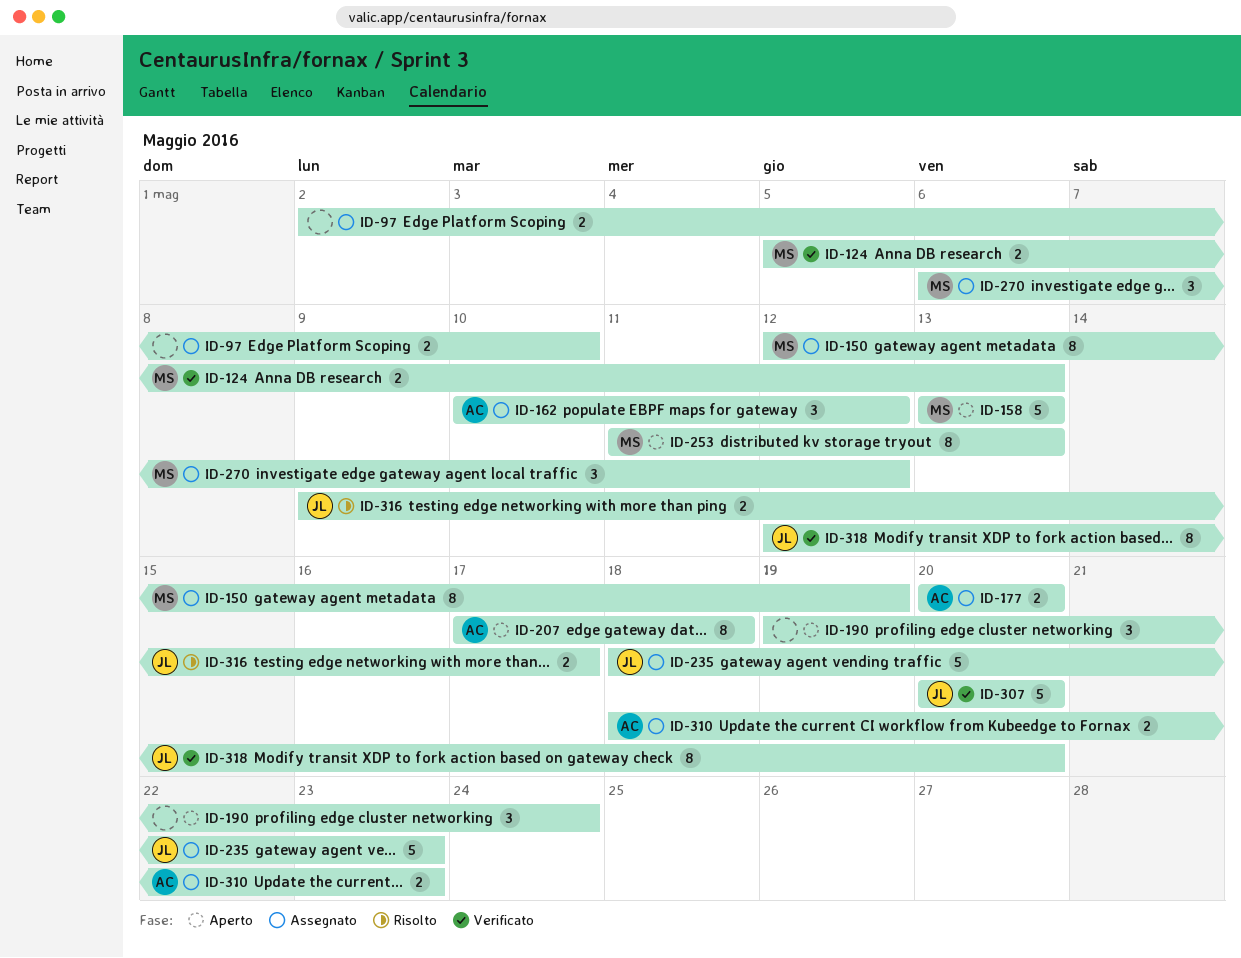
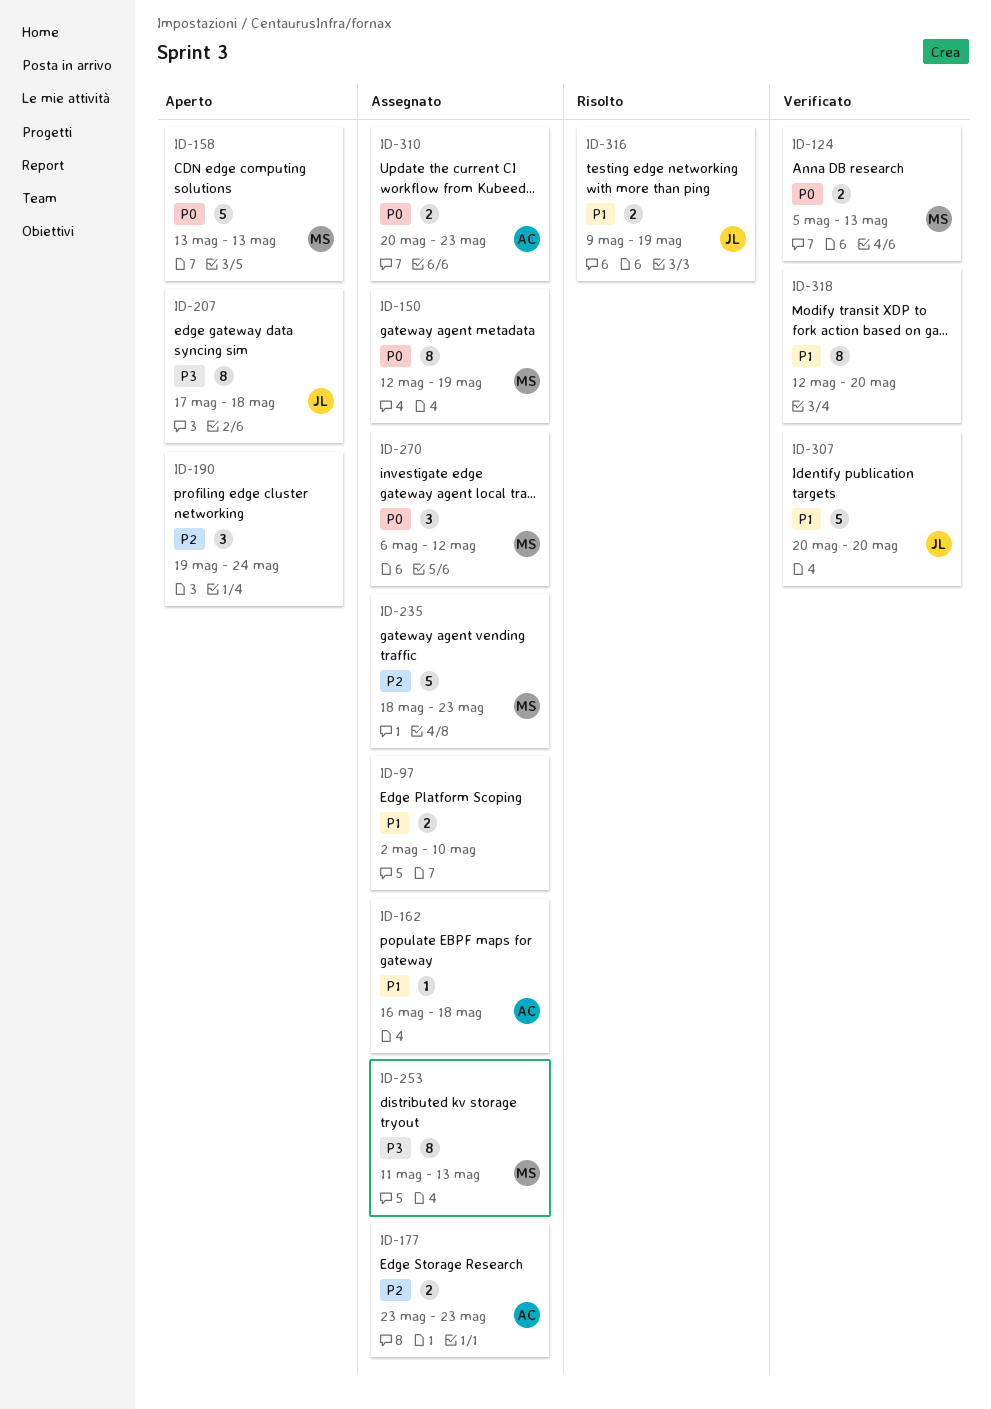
ID-162, estimate: 3 -> 1
ID-162, start: May 10 -> May 16
ID-162, due: May 12 -> May 18
ID-177, start: May 20 -> May 23
ID-177, due: May 20 -> May 23
ID-207, owner: AC -> JL
ID-235, owner: JL -> MS
ID-253, status: Aperto -> Assegnato
ID-310, start: May 18 -> May 20
ID-316, due: May 17 -> May 19
ID-318, owner: JL -> none

